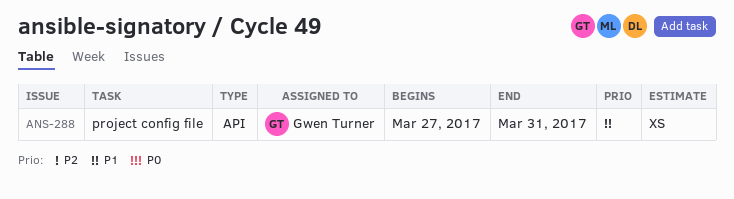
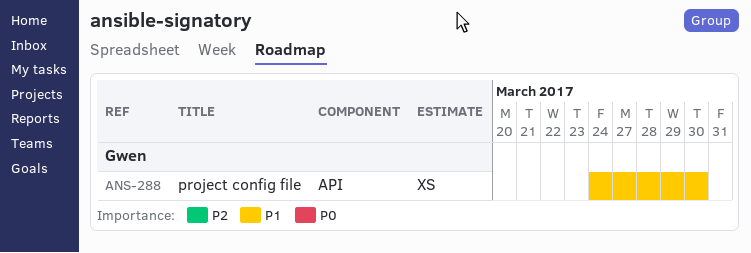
ANS-288, start: Mar 27 -> Mar 24
ANS-288, due: Mar 31 -> Mar 30

